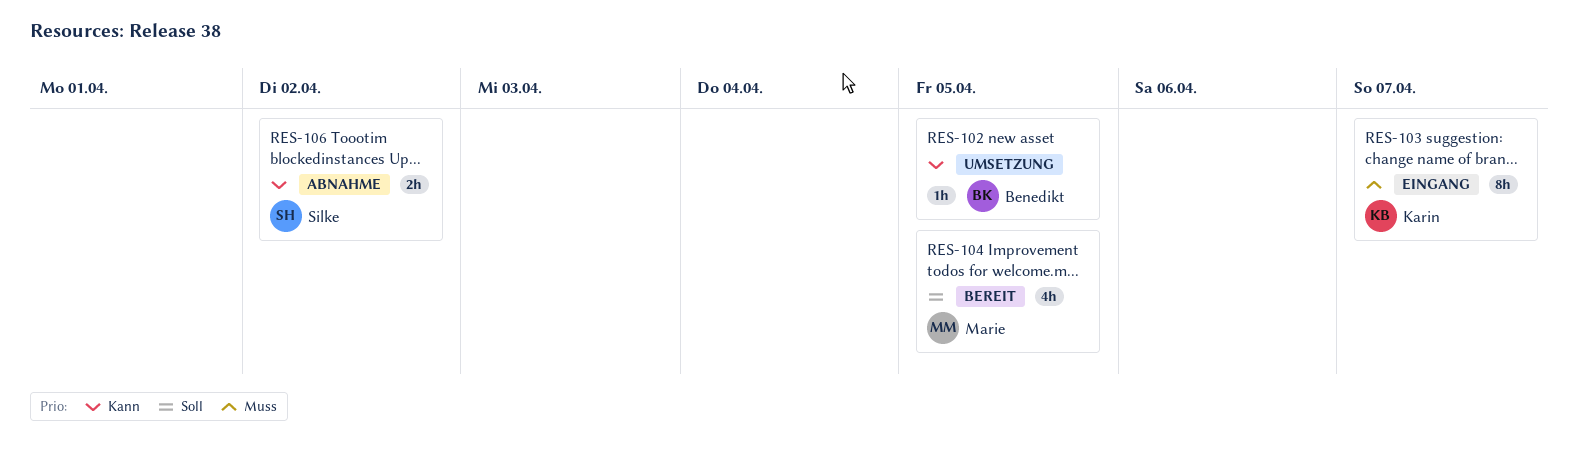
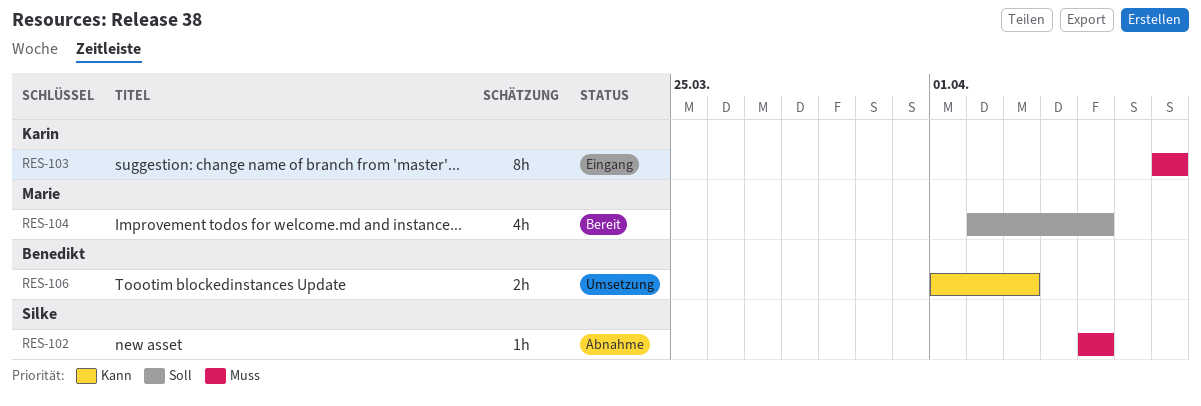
RES-102, status: Umsetzung -> Abnahme
RES-102, owner: Benedikt -> Silke
RES-102, priority: Kann -> Muss
RES-106, status: Abnahme -> Umsetzung
RES-106, owner: Silke -> Benedikt
RES-106, due: Apr 2 -> Apr 3

